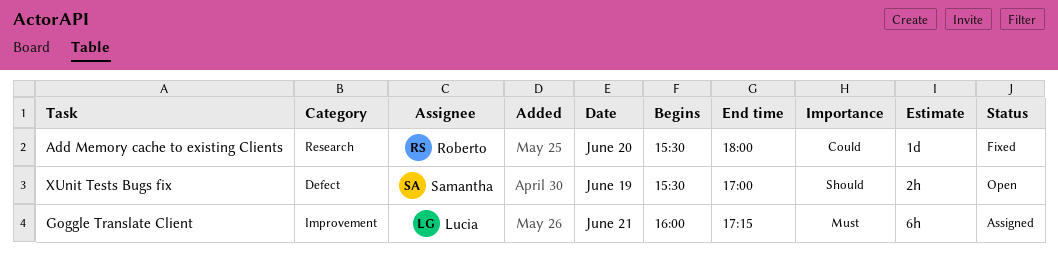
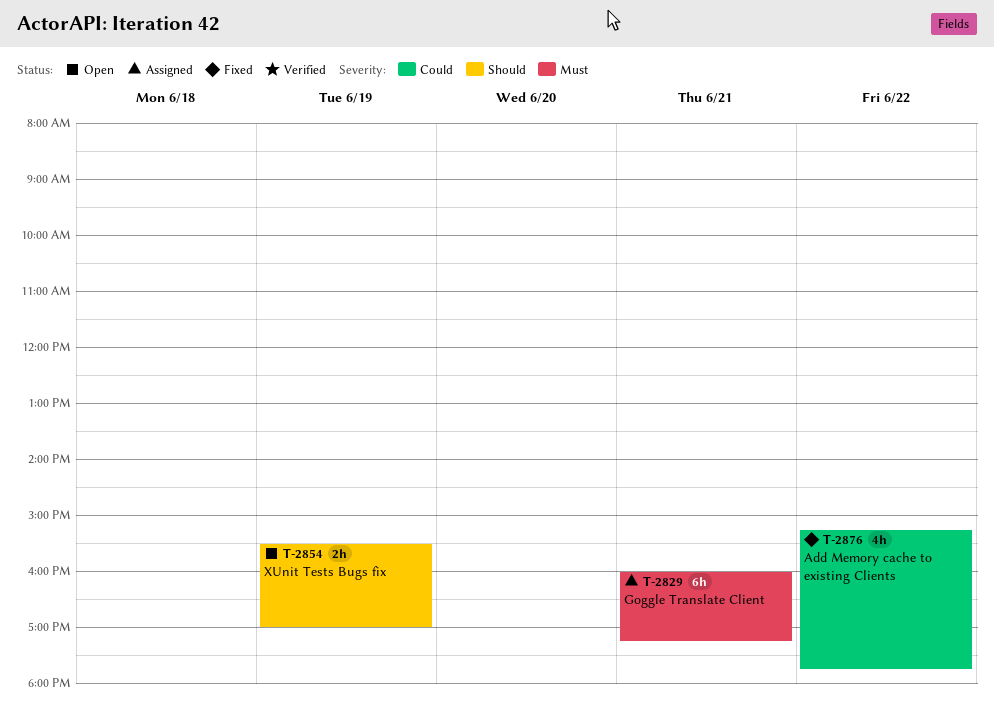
Add Memory cache to existing Clients, estimate: 1d -> 4h
Add Memory cache to existing Clients, day: Jun 20 -> Jun 22
Add Memory cache to existing Clients, begins: 15:30 -> 15:15
Add Memory cache to existing Clients, ends: 18:00 -> 17:45

